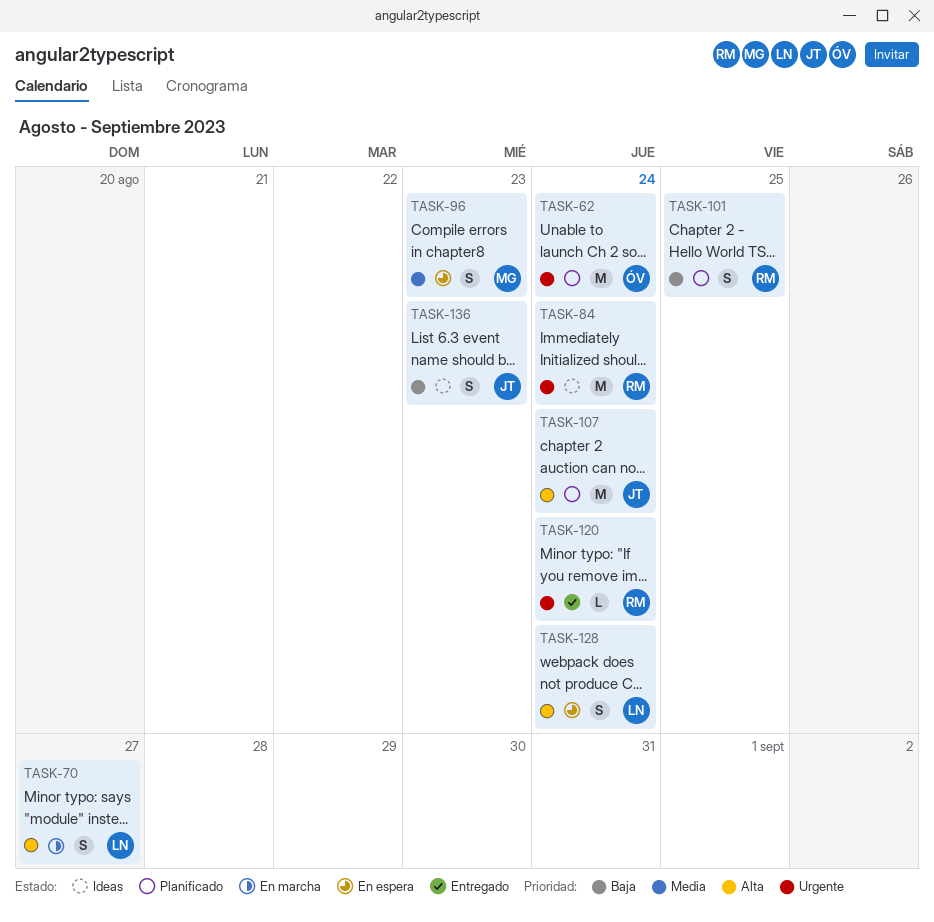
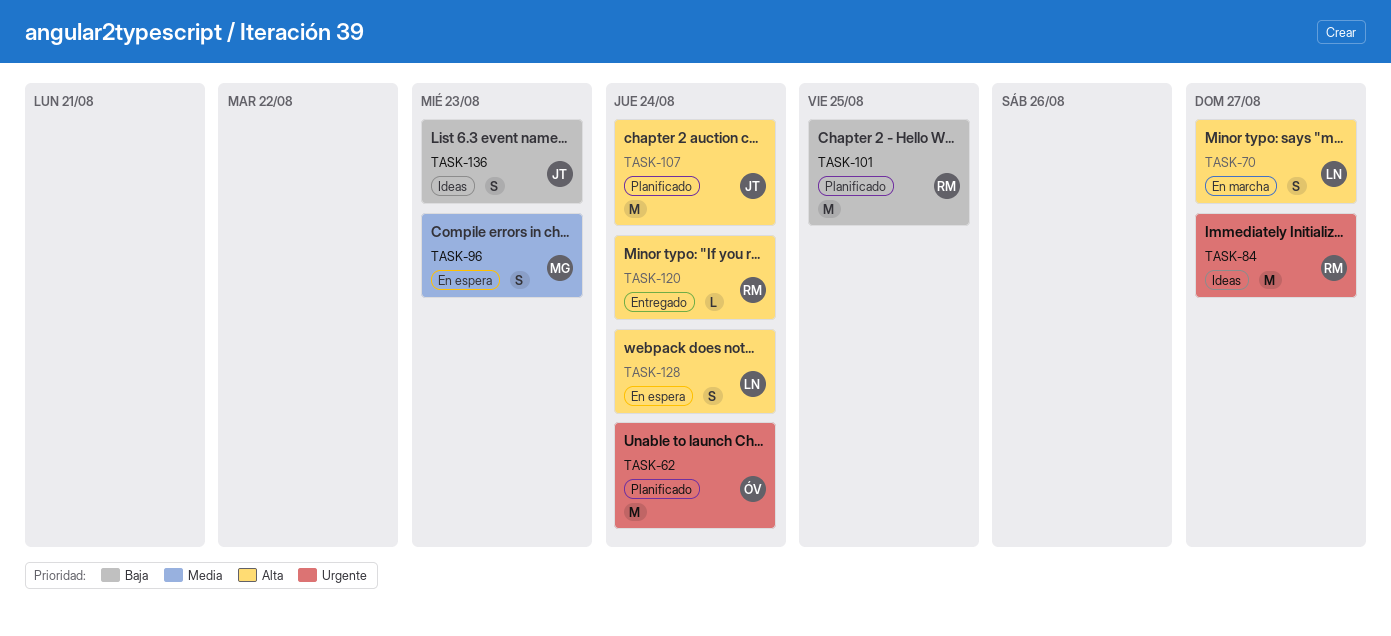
TASK-84, due: Aug 24 -> Aug 27
TASK-101, estimate: S -> M
TASK-120, priority: Urgente -> Alta

